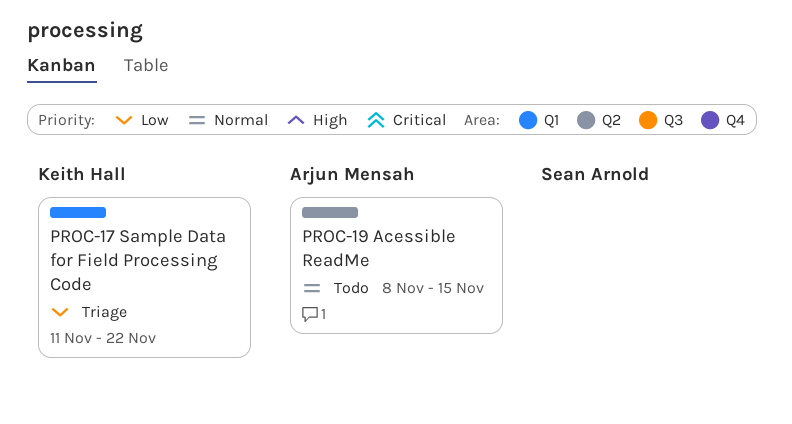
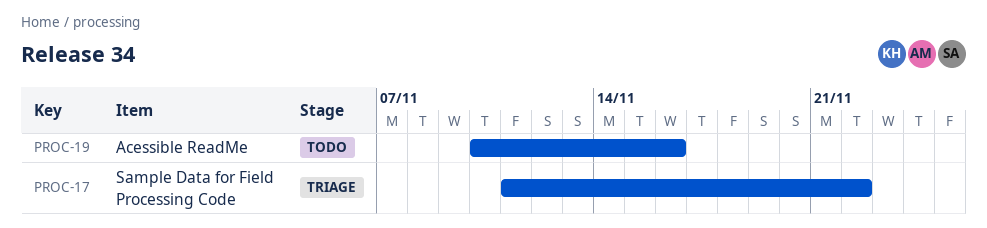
PROC-19, start: Nov 8 -> Nov 10
PROC-19, due: Nov 15 -> Nov 16

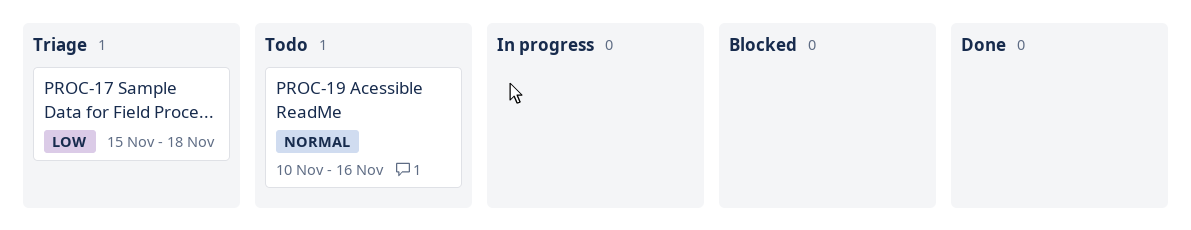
PROC-17, start: Nov 11 -> Nov 15
PROC-17, due: Nov 22 -> Nov 18

